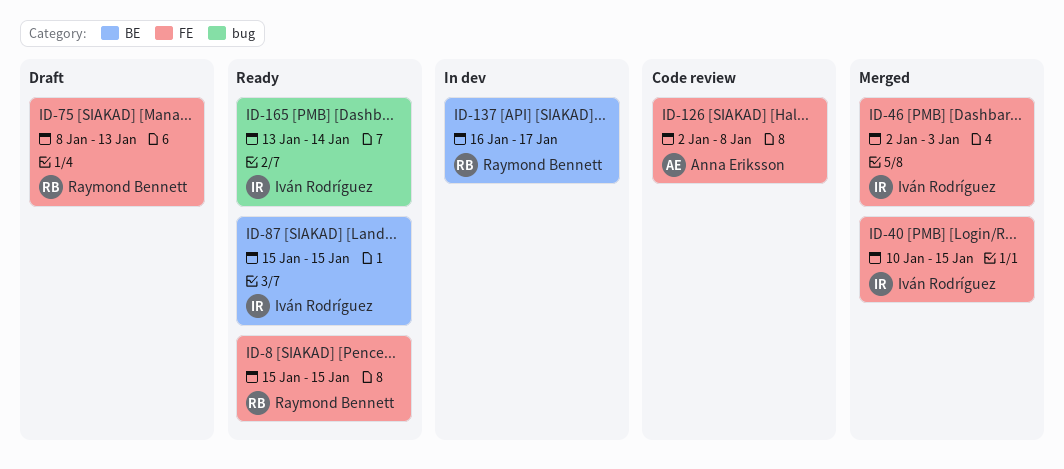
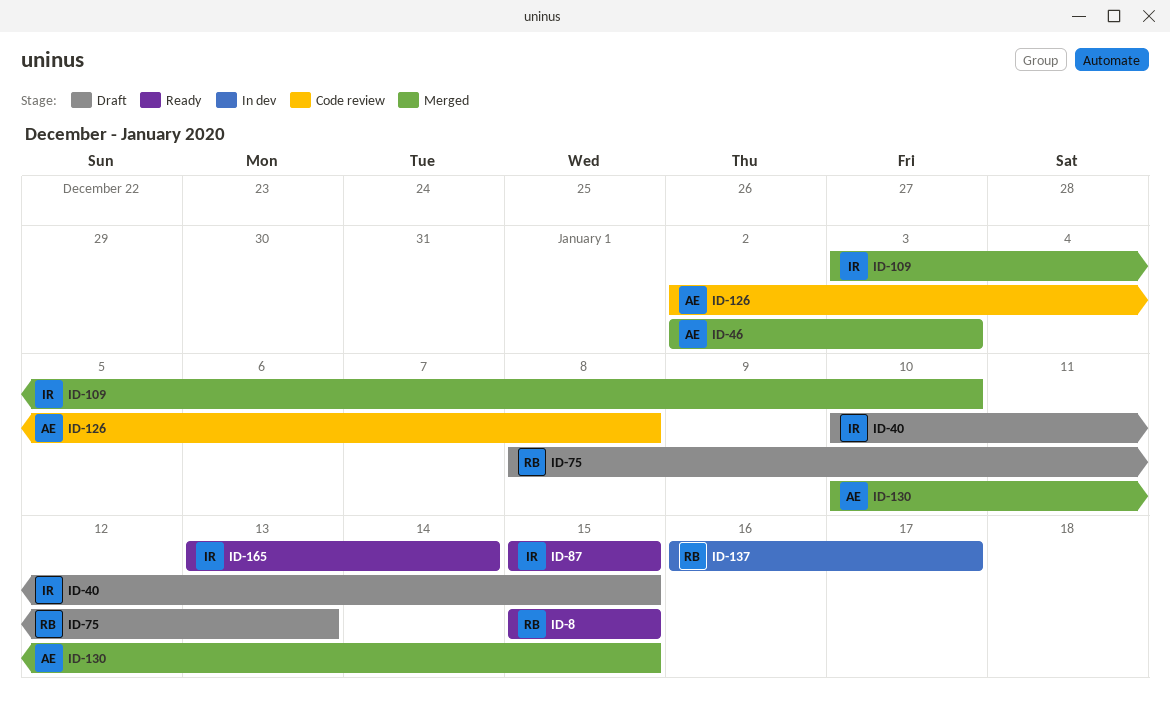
ID-40, status: Merged -> Draft
ID-46, owner: Iván Rodríguez -> Anna Eriksson
ID-109: none -> present
ID-130: none -> present

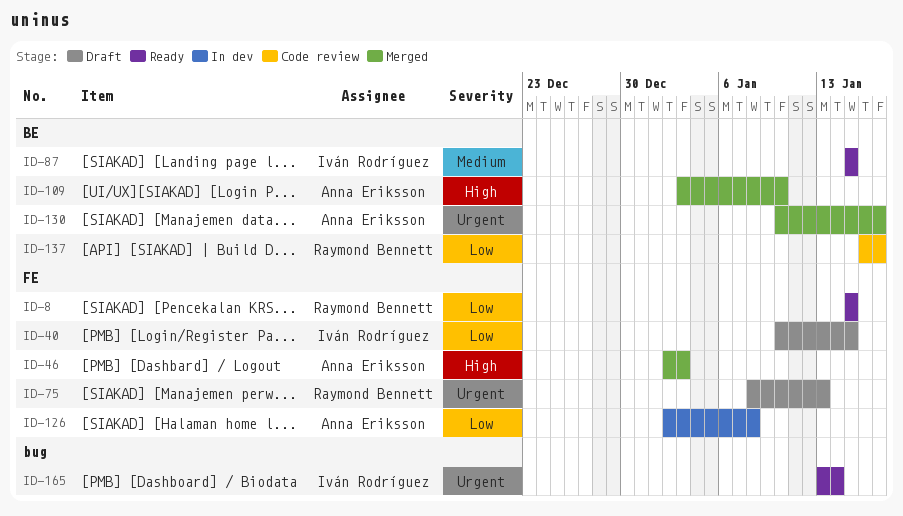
ID-109, owner: Iván Rodríguez -> Anna Eriksson
ID-126, status: Code review -> In dev
ID-130, due: Jan 15 -> Jan 17
ID-137, status: In dev -> Code review

